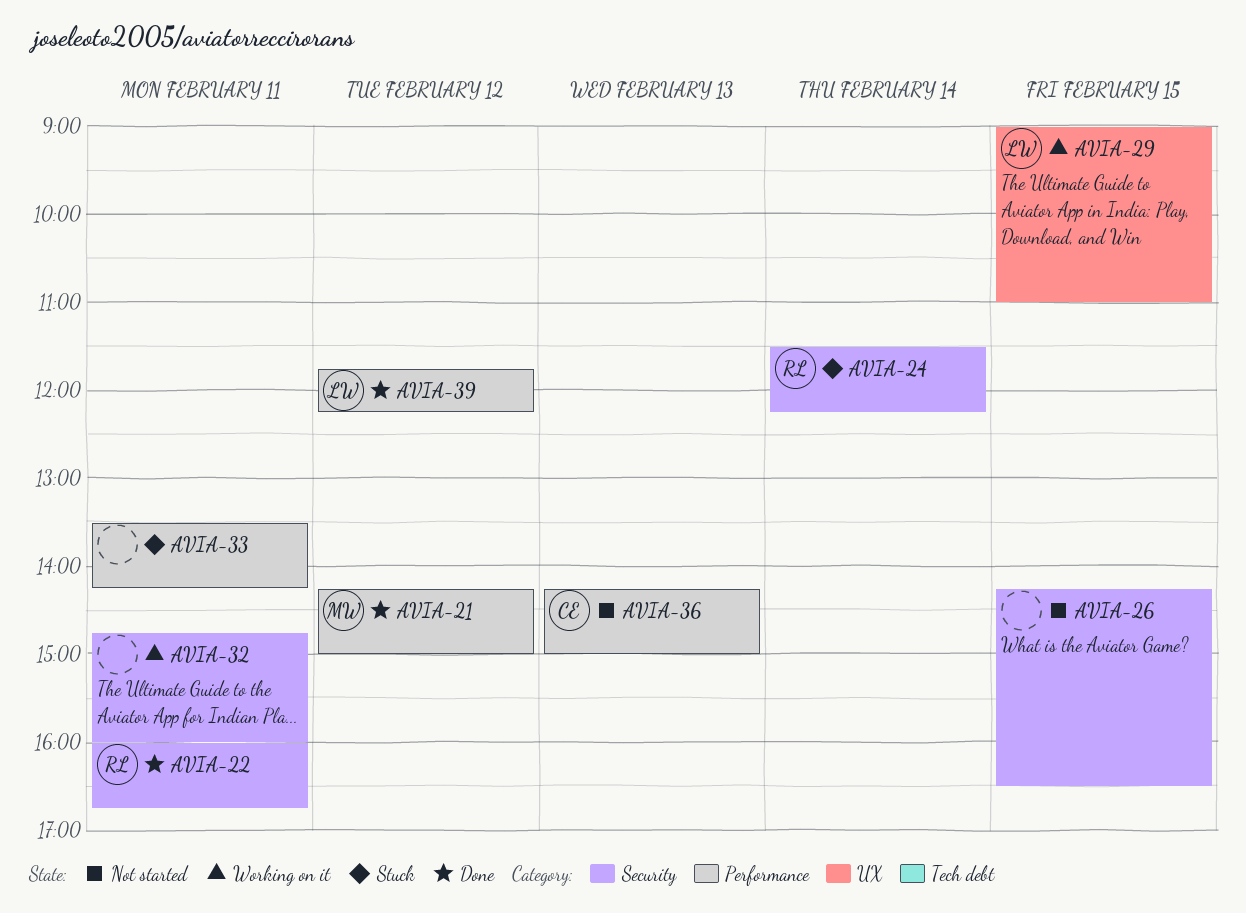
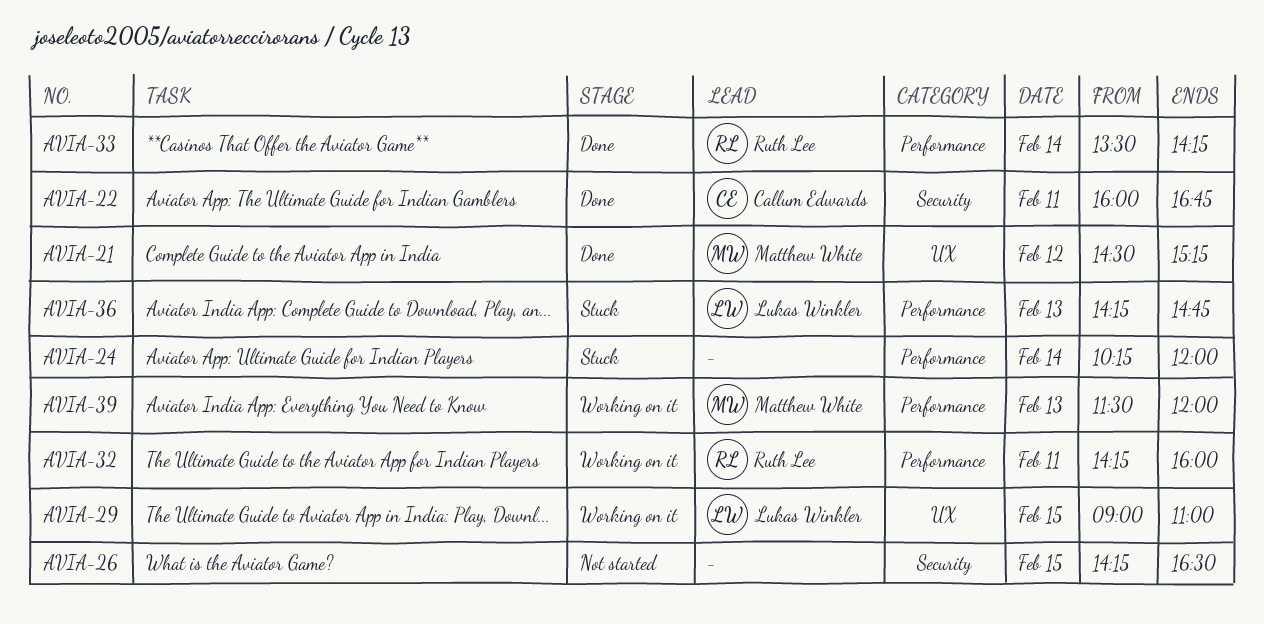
AVIA-21, label: Performance -> UX
AVIA-21, begins: 14:15 -> 14:30
AVIA-21, ends: 15:00 -> 15:15
AVIA-22, owner: Ruth Lee -> Callum Edwards
AVIA-24, owner: Ruth Lee -> none
AVIA-24, label: Security -> Performance
AVIA-24, begins: 11:30 -> 10:15
AVIA-24, ends: 12:15 -> 12:00
AVIA-32, owner: none -> Ruth Lee
AVIA-32, label: Security -> Performance
AVIA-32, begins: 14:45 -> 14:15
AVIA-33, status: Stuck -> Done
AVIA-33, owner: none -> Ruth Lee
AVIA-33, day: Feb 11 -> Feb 14
AVIA-36, status: Not started -> Stuck
AVIA-36, owner: Callum Edwards -> Lukas Winkler
AVIA-36, ends: 15:00 -> 14:45
AVIA-39, status: Done -> Working on it
AVIA-39, owner: Lukas Winkler -> Matthew White
AVIA-39, day: Feb 12 -> Feb 13
AVIA-39, begins: 11:45 -> 11:30
AVIA-39, ends: 12:15 -> 12:00

